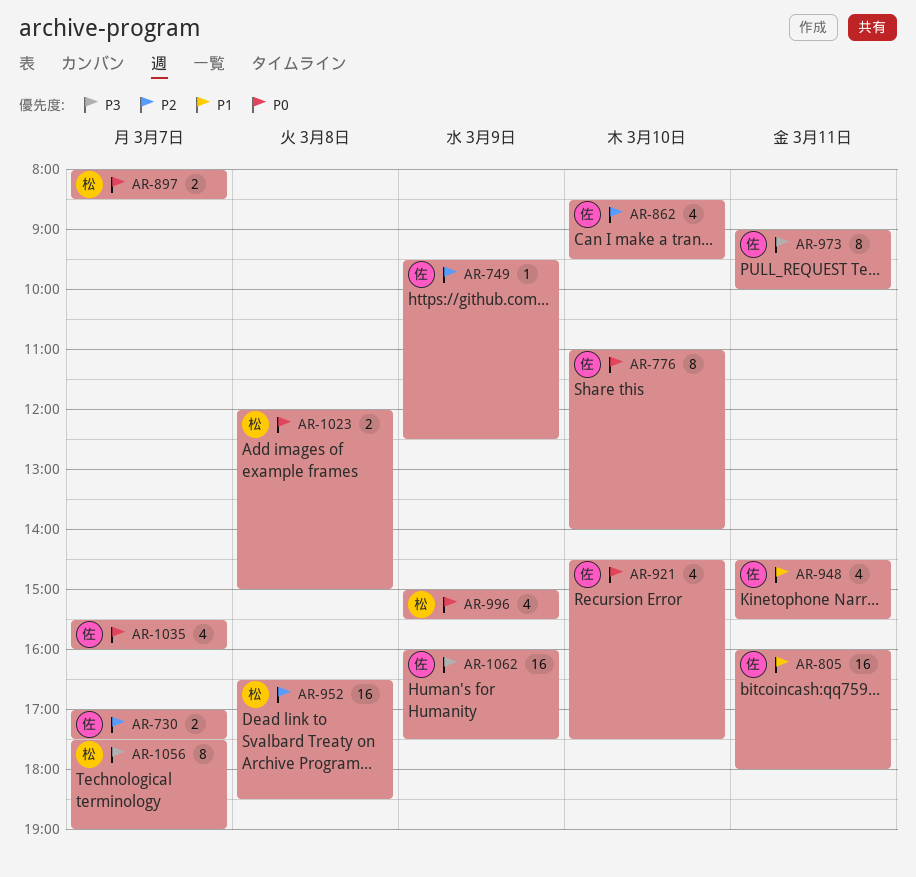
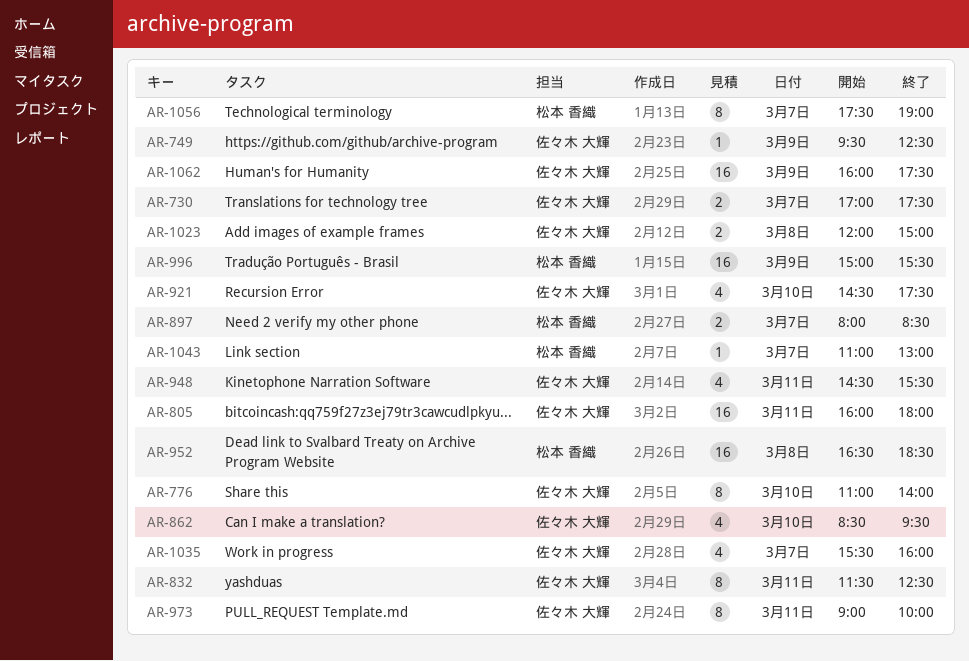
AR-832: none -> present
AR-996, estimate: 4 -> 16
AR-1023, owner: 松本 香織 -> 佐々木 大輝
AR-1043: none -> present

